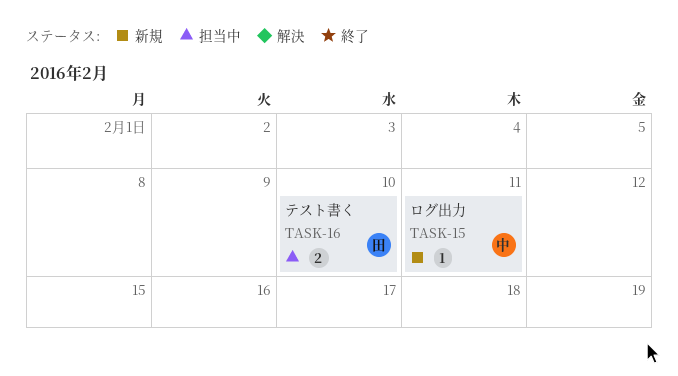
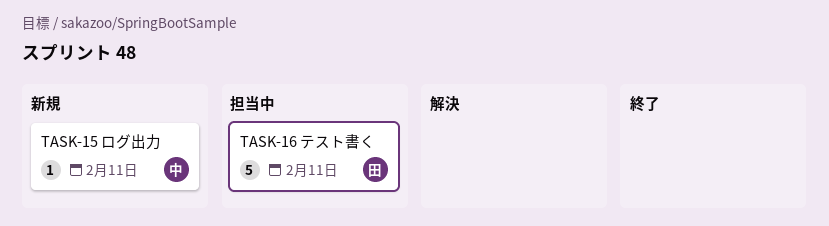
TASK-16, estimate: 2 -> 5
TASK-16, due: Feb 10 -> Feb 11

